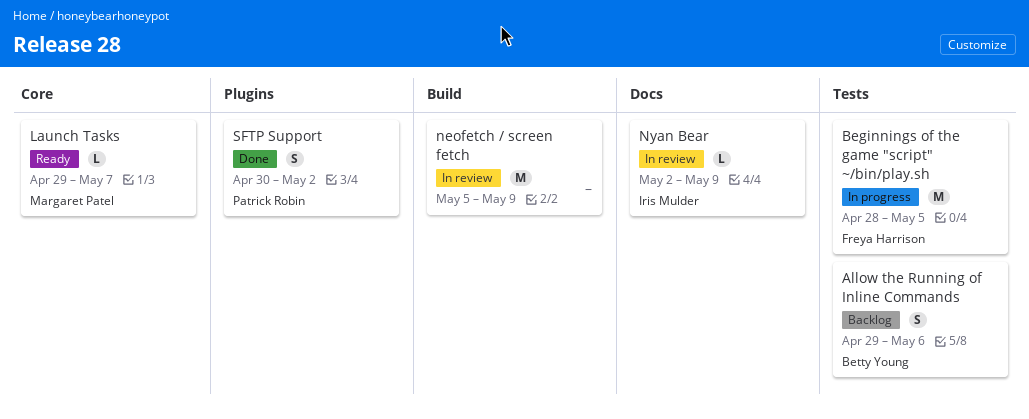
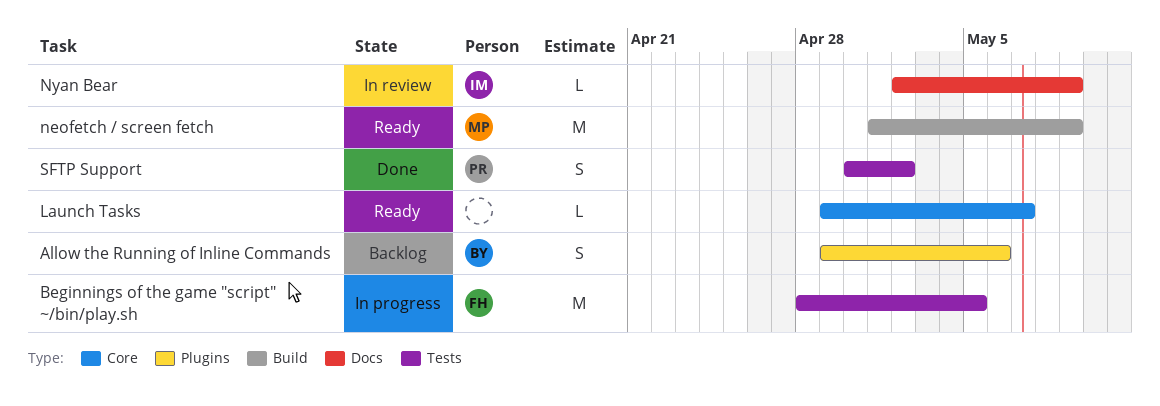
Allow the Running of Inline Commands, label: Tests -> Plugins
Launch Tasks, owner: Margaret Patel -> none
neofetch / screen fetch, status: In review -> Ready
neofetch / screen fetch, owner: none -> Margaret Patel
neofetch / screen fetch, start: May 5 -> May 1
SFTP Support, label: Plugins -> Tests

